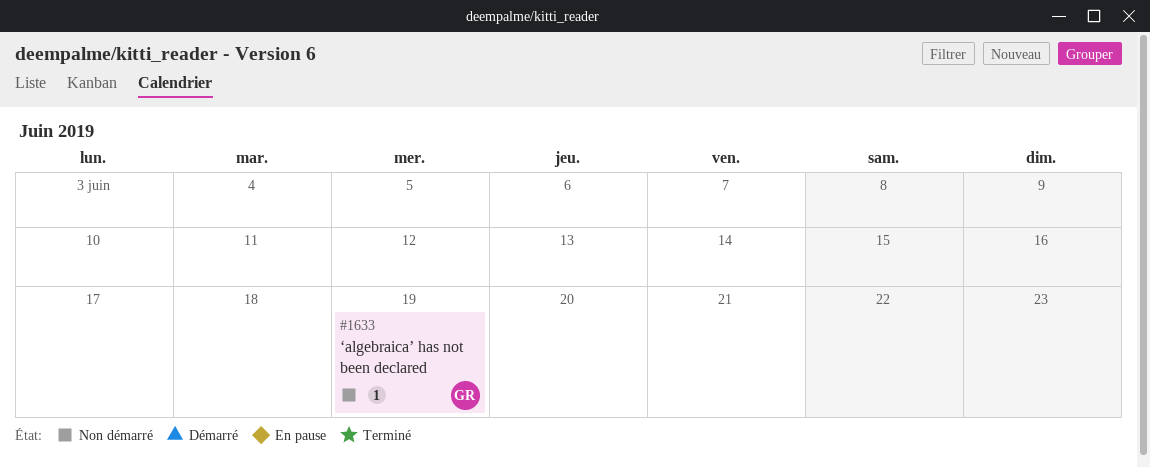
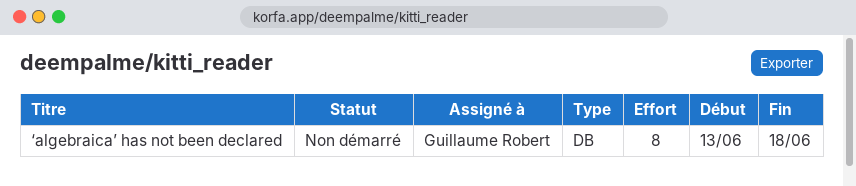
‘algebraica’ has not been declared, estimate: 1 -> 8
‘algebraica’ has not been declared, due: Jun 19 -> Jun 18

